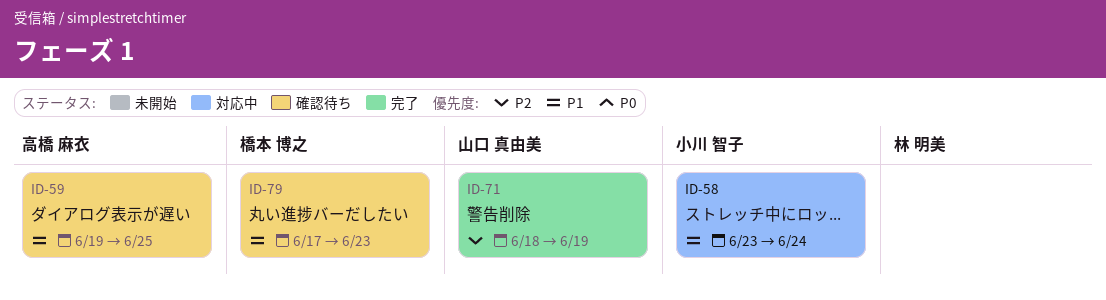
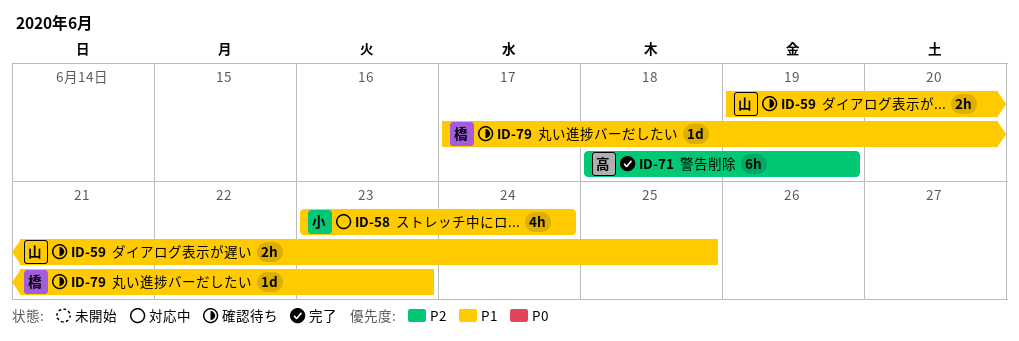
ID-59, owner: 高橋 麻衣 -> 山口 真由美
ID-71, owner: 山口 真由美 -> 高橋 麻衣

